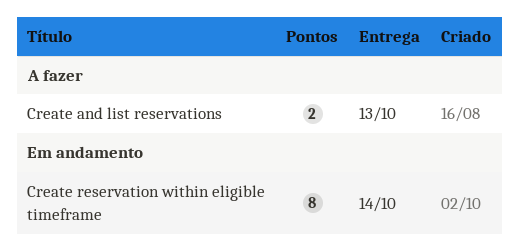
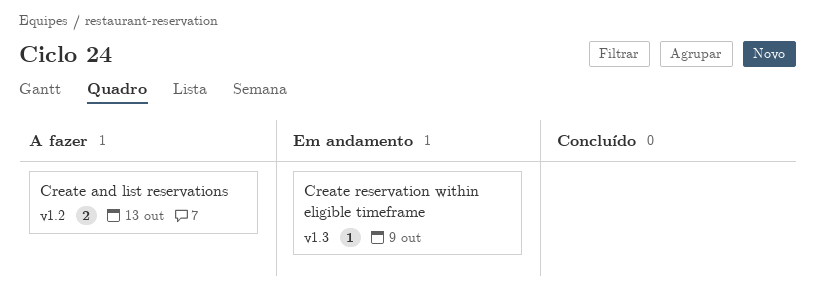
Create reservation within eligible timeframe, estimate: 8 -> 1
Create reservation within eligible timeframe, due: Oct 14 -> Oct 9

